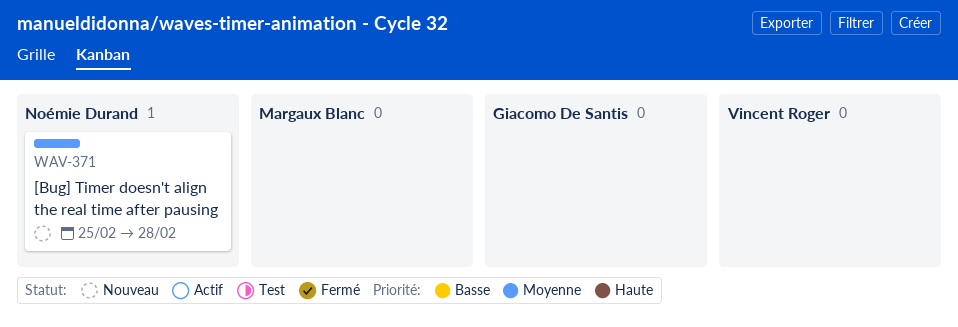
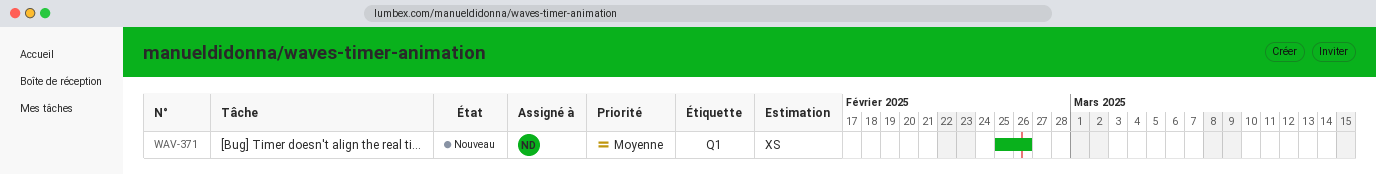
WAV-371, due: Feb 28 -> Feb 26

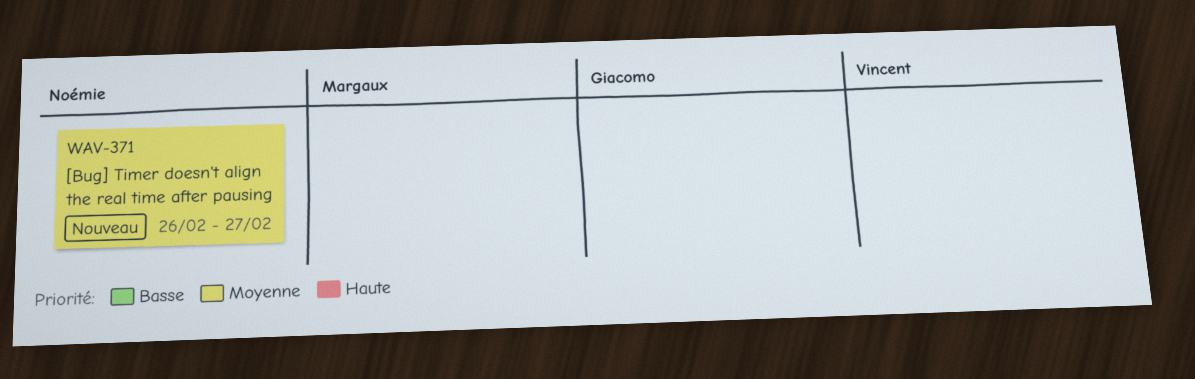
WAV-371, start: Feb 25 -> Feb 26
WAV-371, due: Feb 26 -> Feb 27

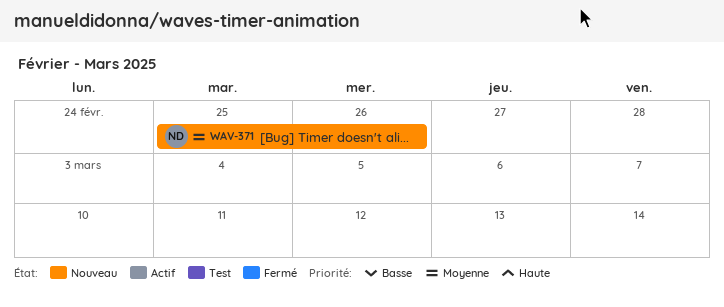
WAV-371, start: Feb 26 -> Feb 25
WAV-371, due: Feb 27 -> Feb 26

